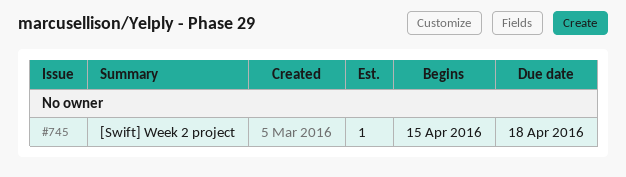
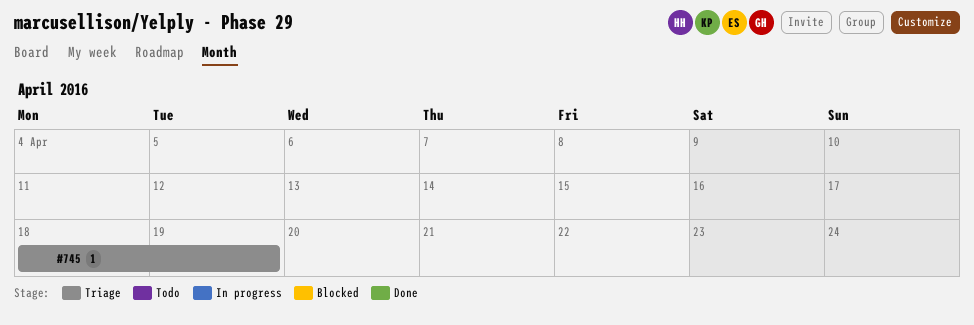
#745, start: Apr 15 -> Apr 18
#745, due: Apr 18 -> Apr 19

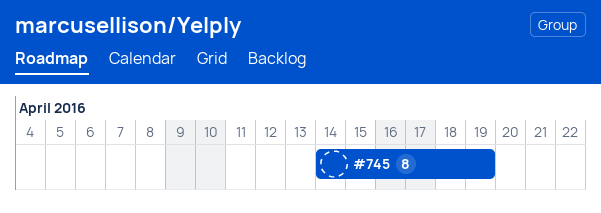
#745, estimate: 1 -> 8
#745, start: Apr 18 -> Apr 14

